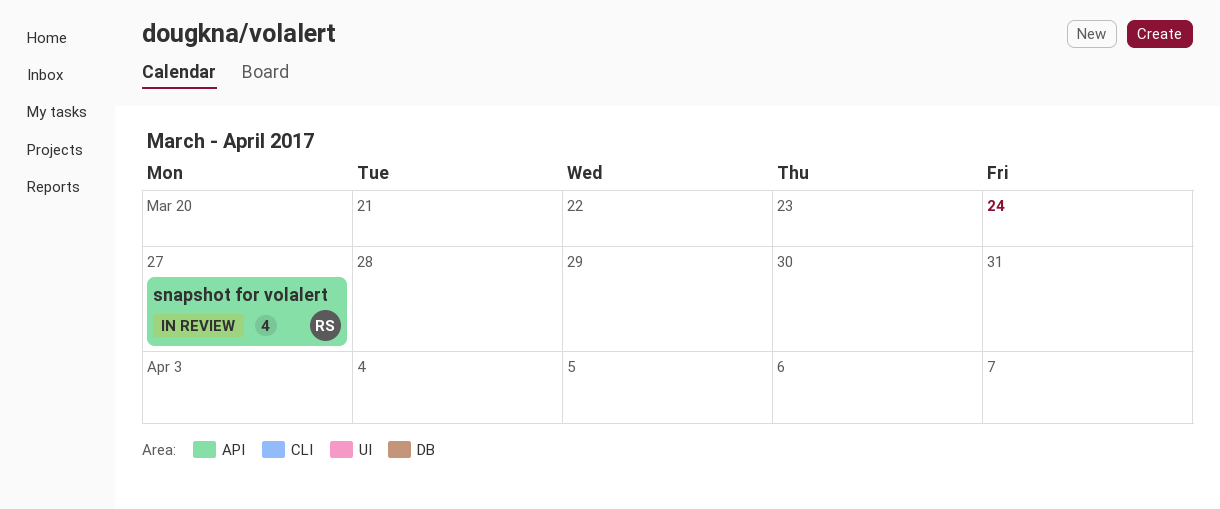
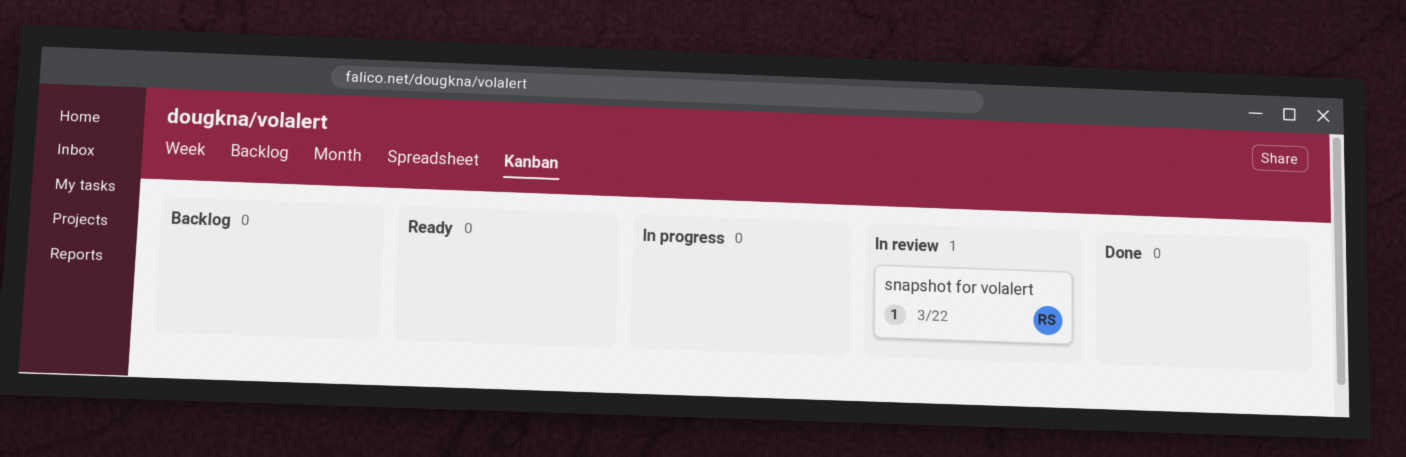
snapshot for volalert, estimate: 4 -> 1
snapshot for volalert, due: Mar 27 -> Mar 22

